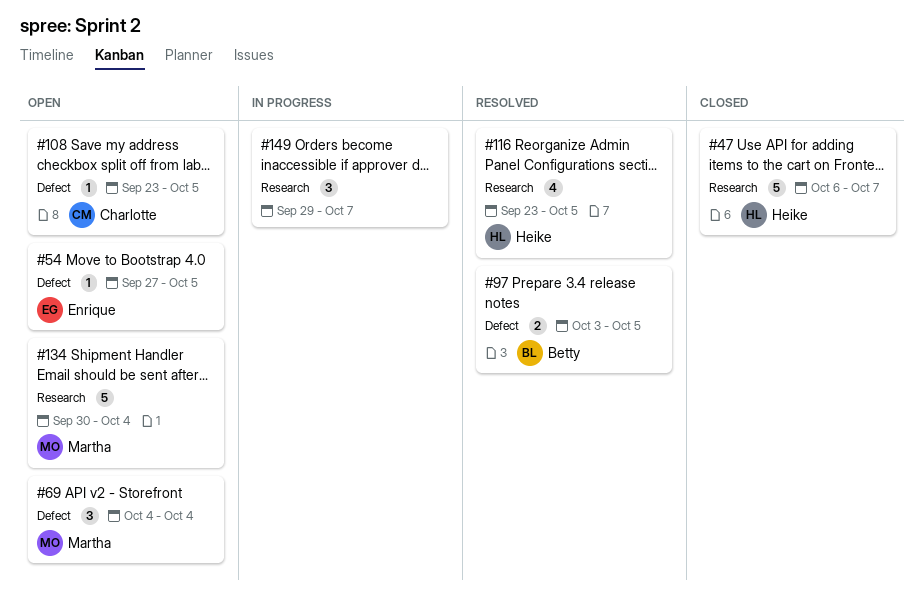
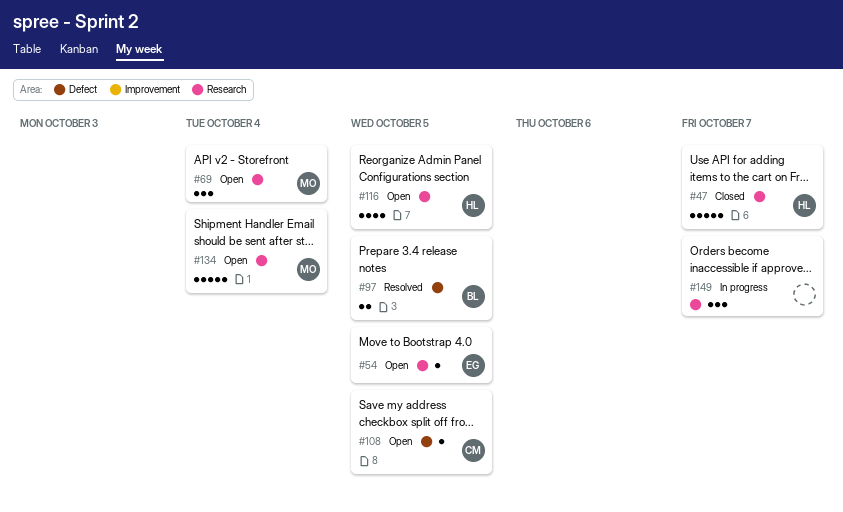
#54, label: Defect -> Research
#69, label: Defect -> Research
#116, status: Resolved -> Open

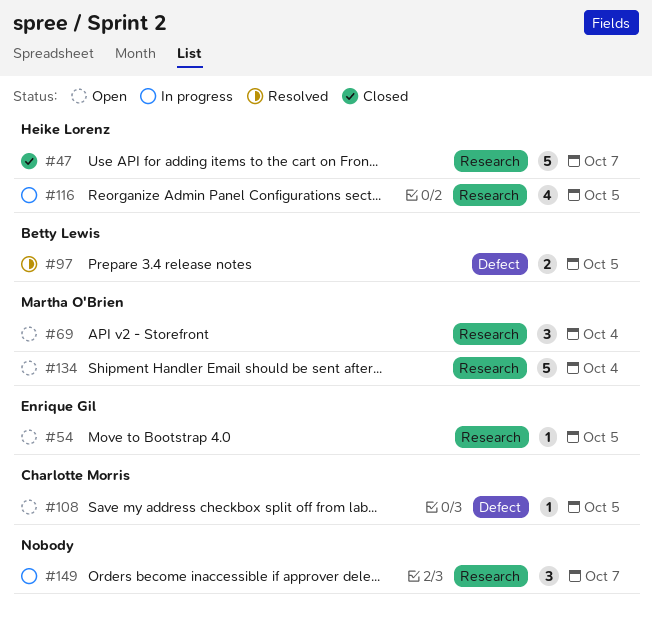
#116, status: Open -> In progress

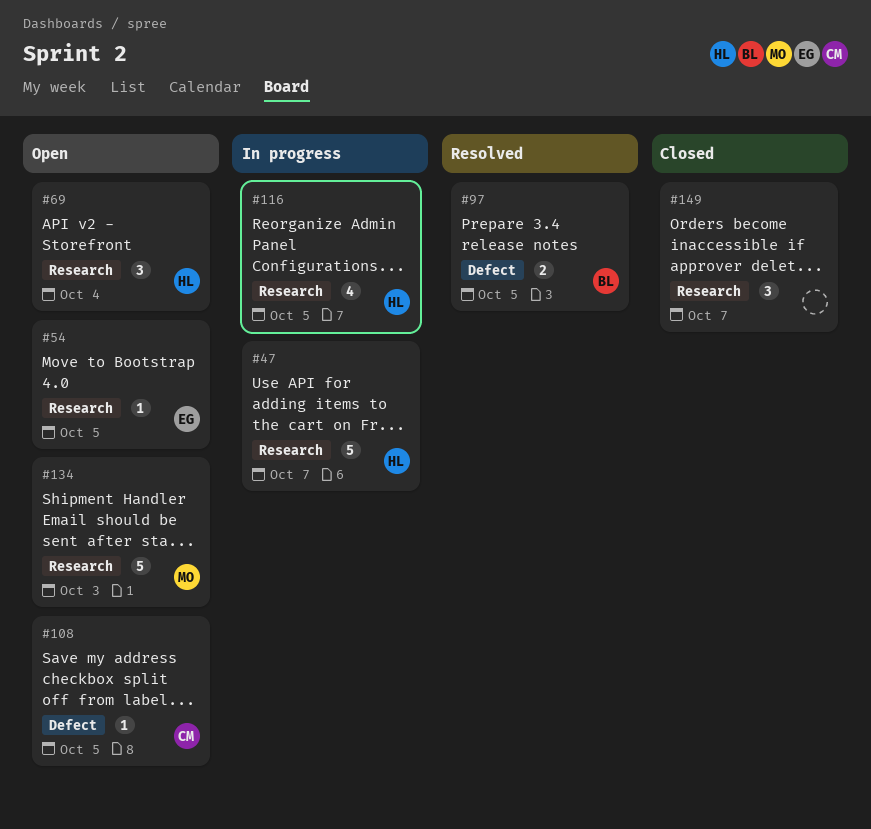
#47, status: Closed -> In progress
#69, owner: Martha O'Brien -> Heike Lorenz
#134, due: Oct 4 -> Oct 3
#149, status: In progress -> Closed

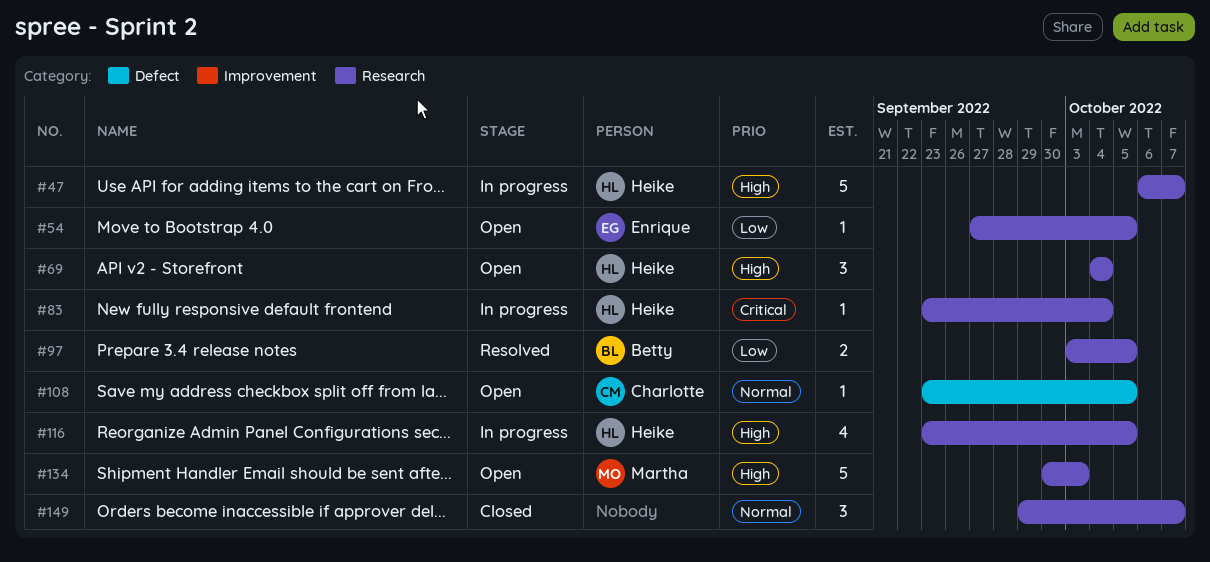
#83: none -> present
#97, label: Defect -> Research

